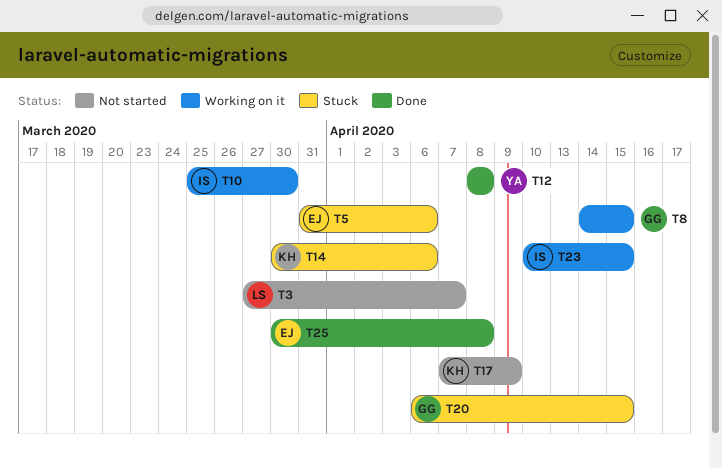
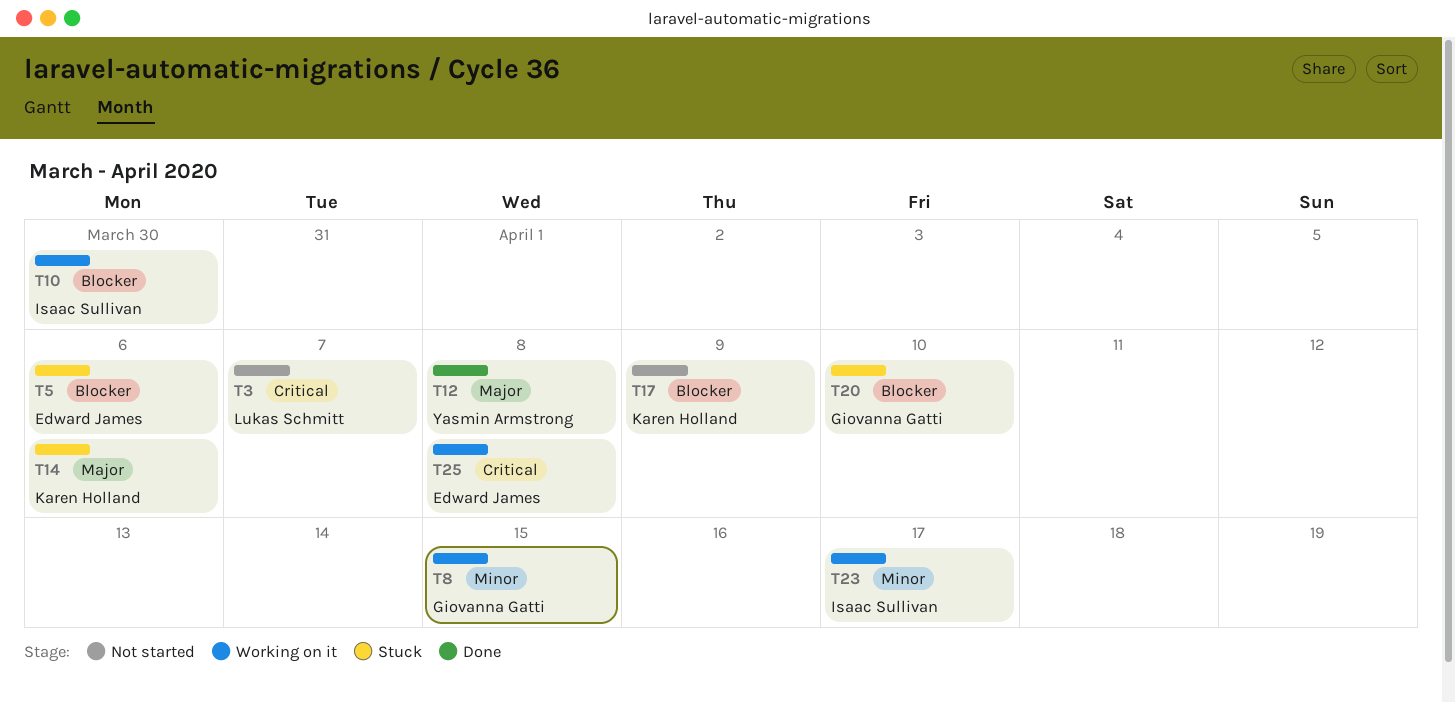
T20, due: Apr 15 -> Apr 10
T23, due: Apr 15 -> Apr 17
T25, status: Done -> Working on it

